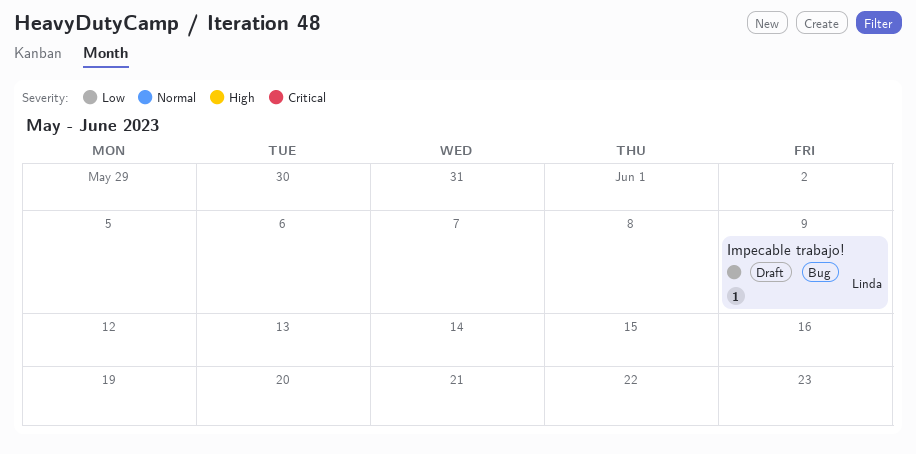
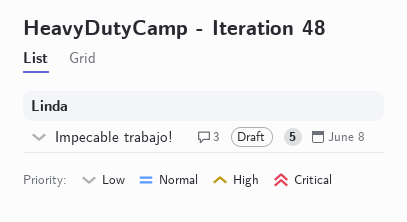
Impecable trabajo!, estimate: 1 -> 5
Impecable trabajo!, due: Jun 9 -> Jun 8

